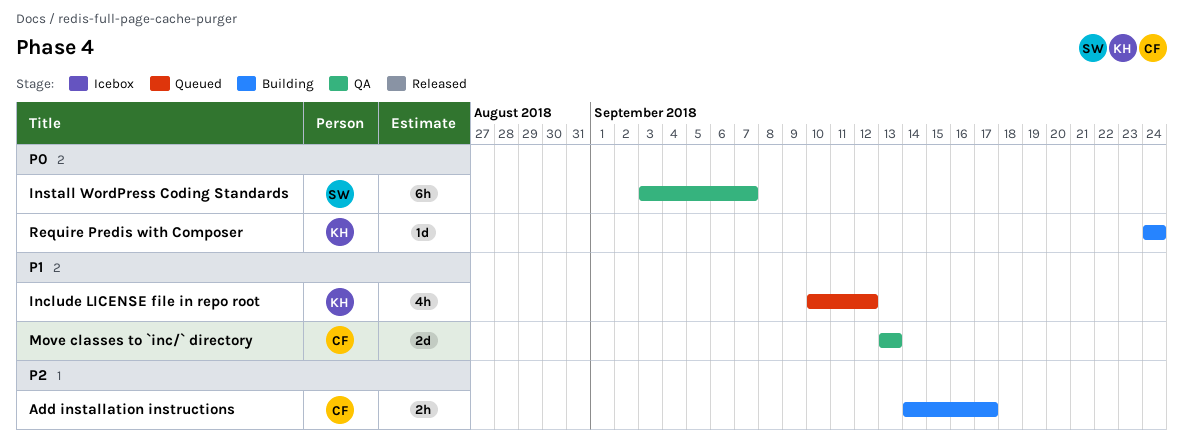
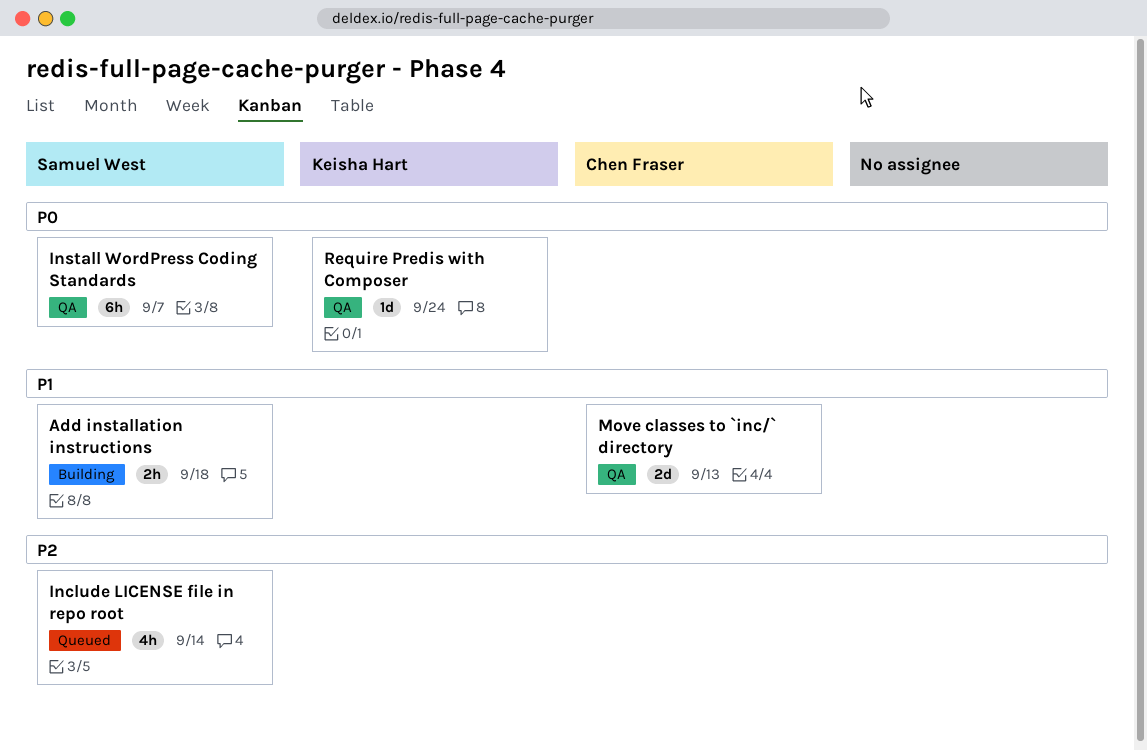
Add installation instructions, owner: Chen Fraser -> Samuel West
Add installation instructions, priority: P2 -> P1
Add installation instructions, due: Sep 17 -> Sep 18
Include LICENSE file in repo root, owner: Keisha Hart -> Samuel West
Include LICENSE file in repo root, priority: P1 -> P2
Include LICENSE file in repo root, due: Sep 12 -> Sep 14
Require Predis with Composer, status: Building -> QA

